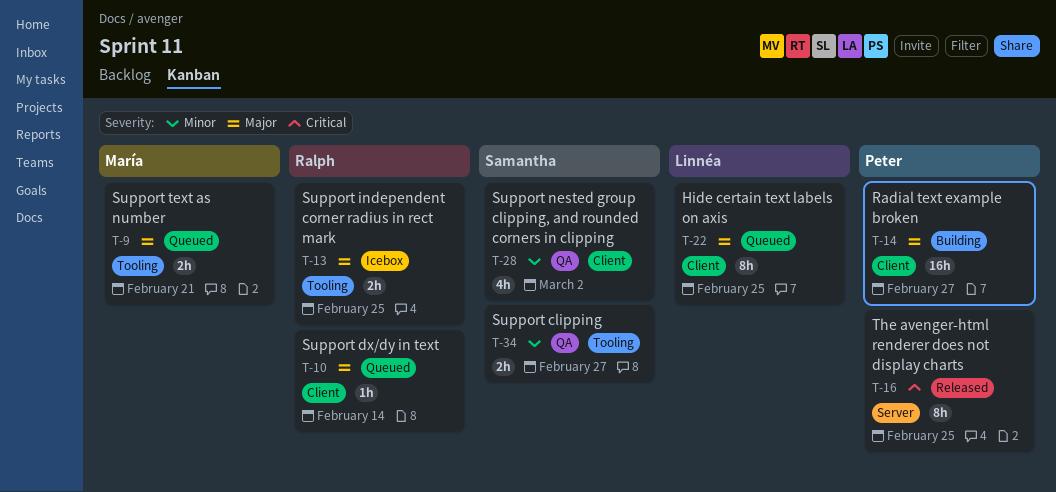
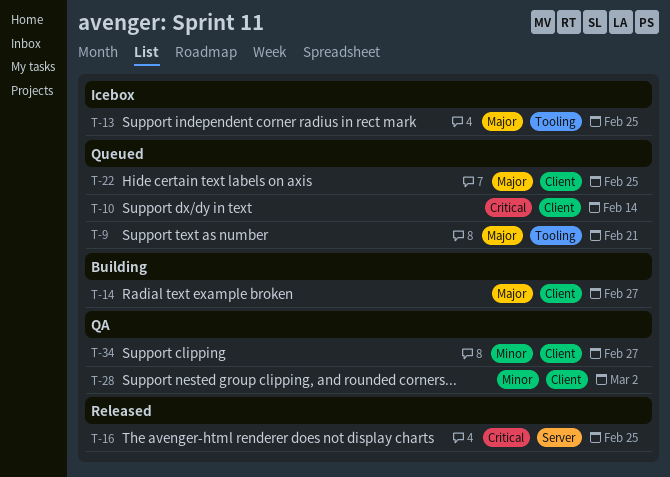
T-10, priority: Major -> Critical
T-34, label: Tooling -> Client

